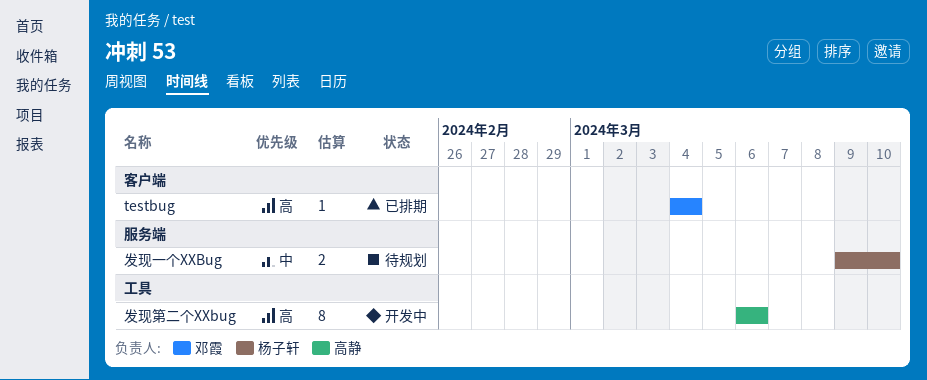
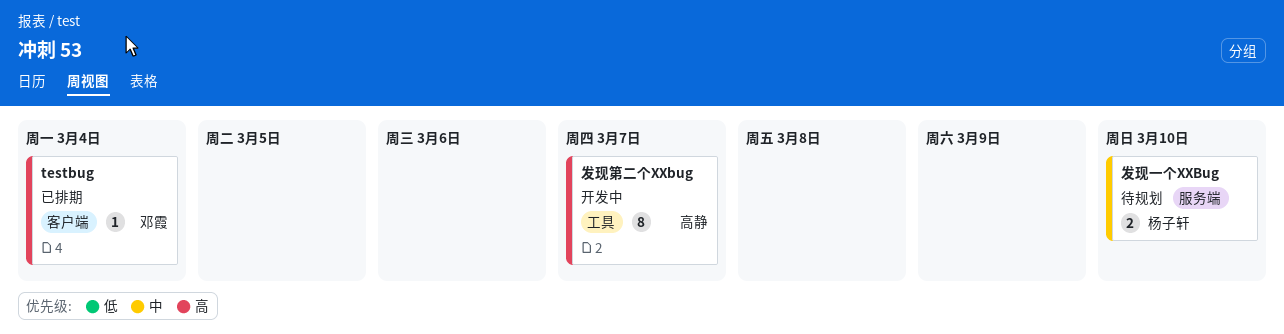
发现第二个XXbug, due: Mar 6 -> Mar 7

